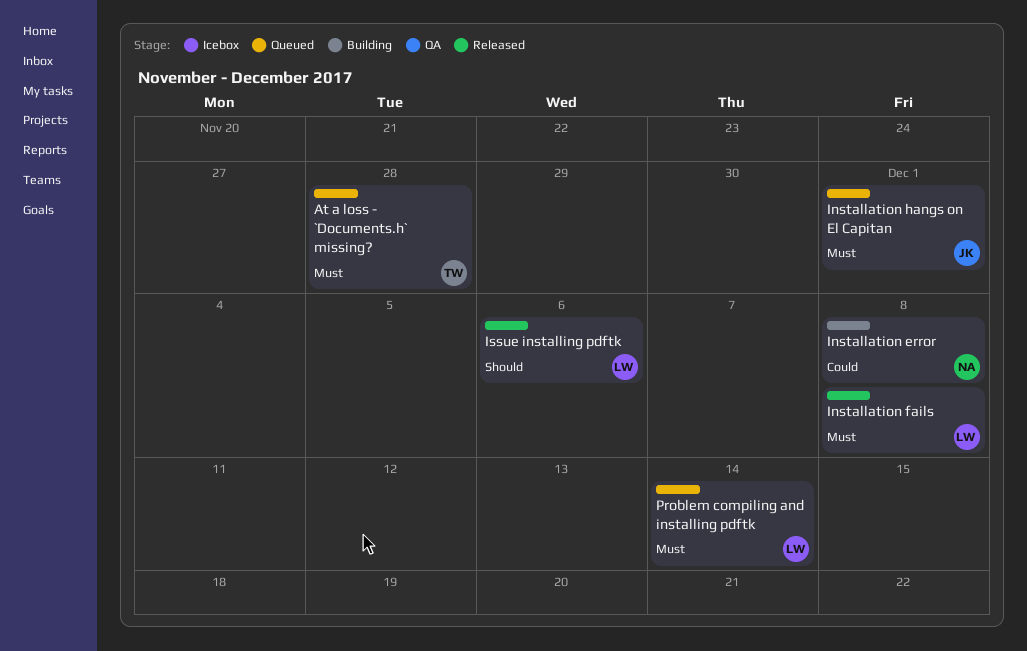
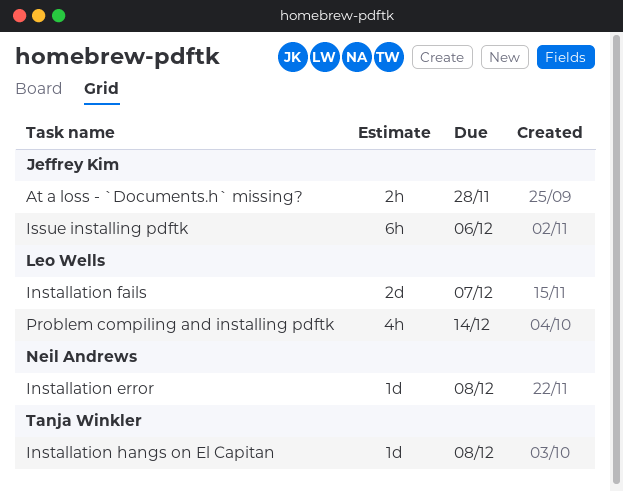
At a loss - `Documents.h` missing?, owner: Tanja Winkler -> Jeffrey Kim
Installation fails, due: Dec 8 -> Dec 7
Installation hangs on El Capitan, owner: Jeffrey Kim -> Tanja Winkler
Installation hangs on El Capitan, due: Dec 1 -> Dec 8
Issue installing pdftk, owner: Leo Wells -> Jeffrey Kim

